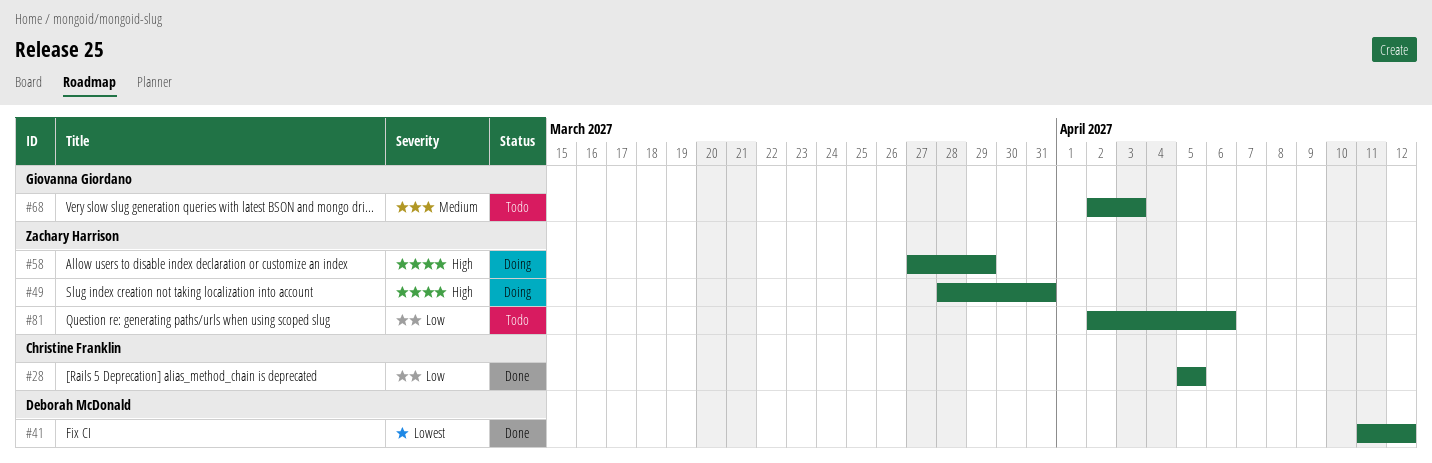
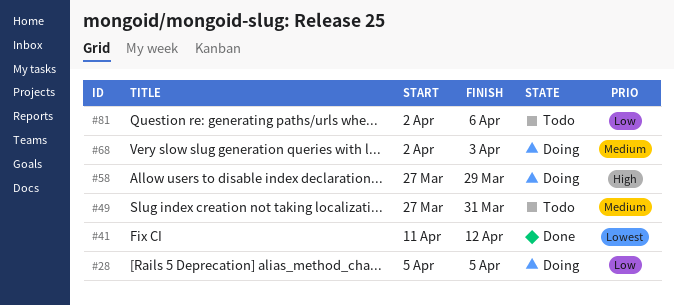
#28, status: Done -> Doing
#49, status: Doing -> Todo
#49, priority: High -> Medium
#49, start: Mar 28 -> Mar 27
#68, status: Todo -> Doing

